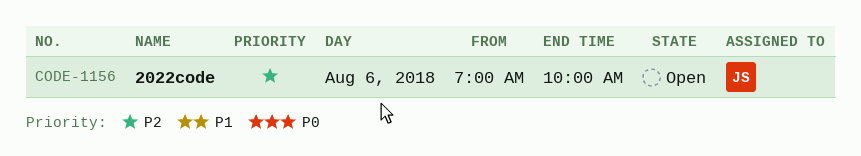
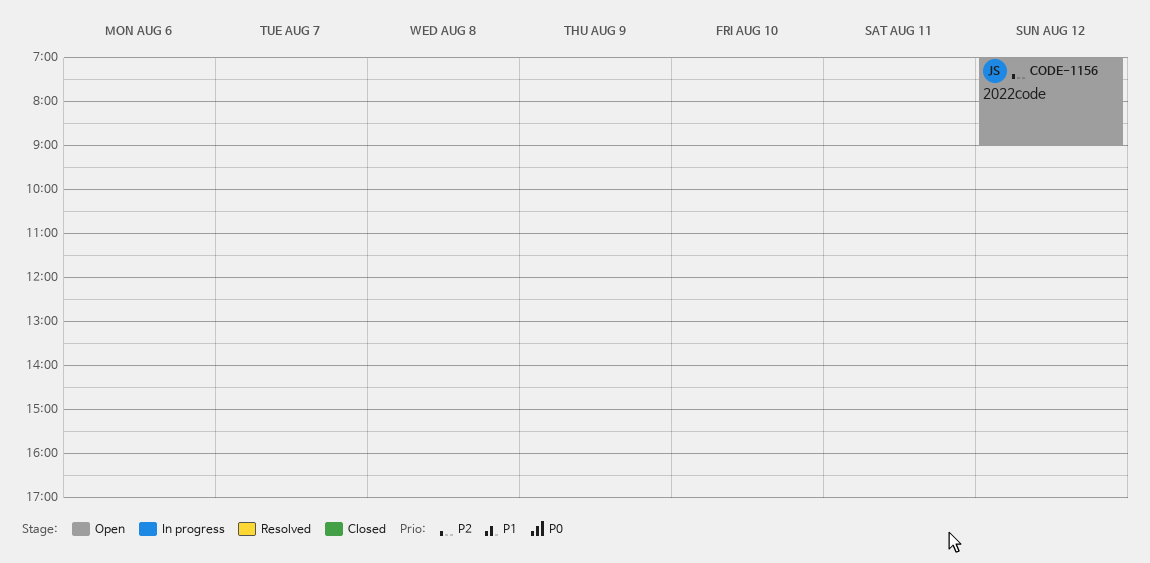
CODE-1156, day: Aug 6 -> Aug 12
CODE-1156, ends: 10:00 -> 09:00

